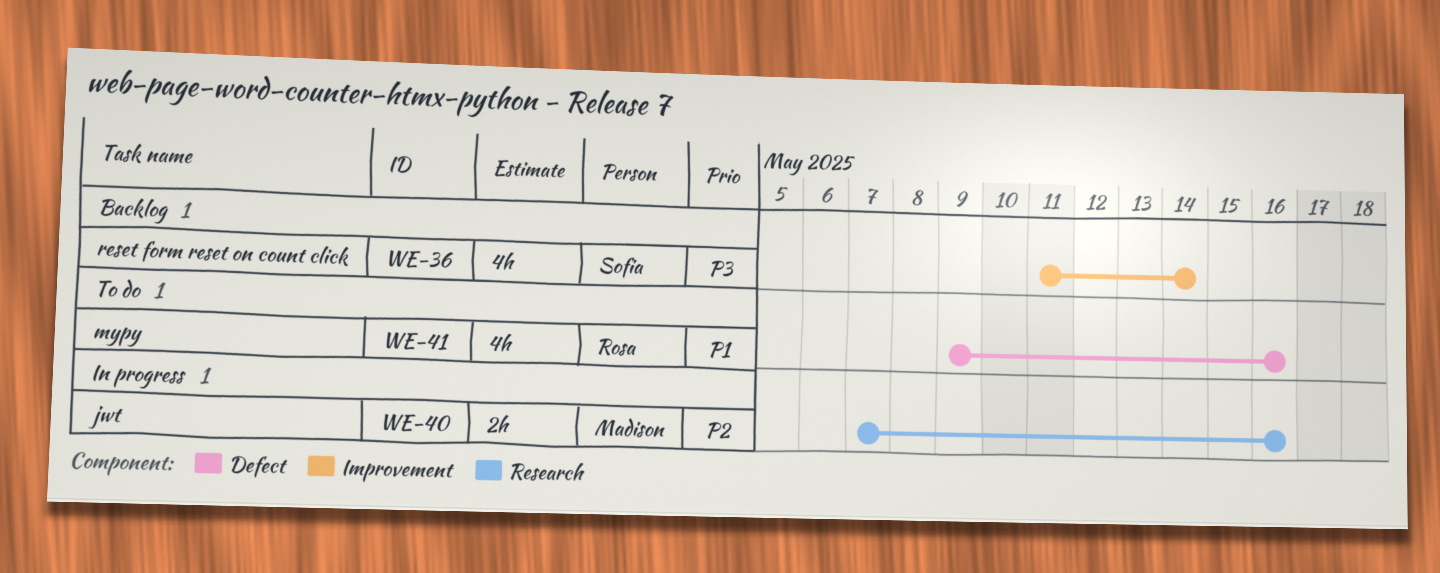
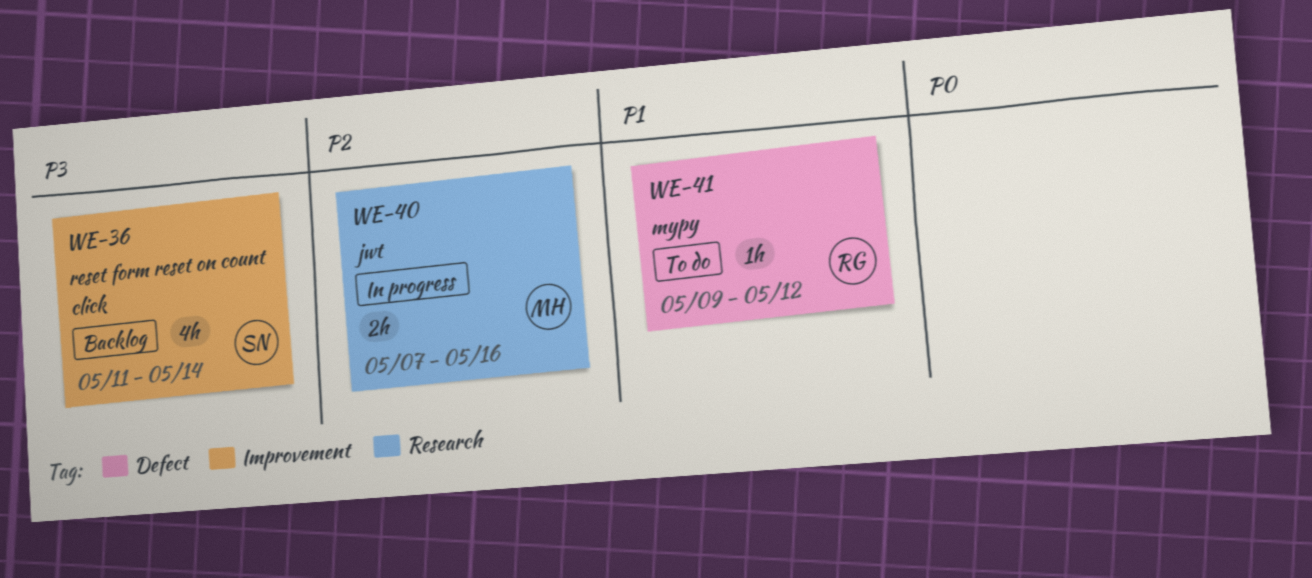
WE-41, estimate: 4h -> 1h
WE-41, due: May 16 -> May 12

